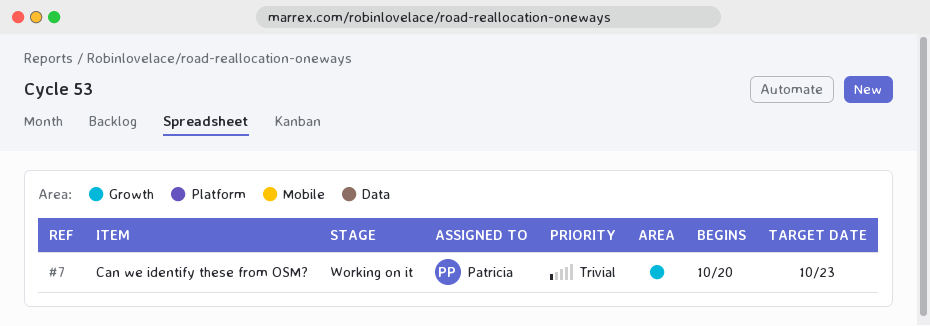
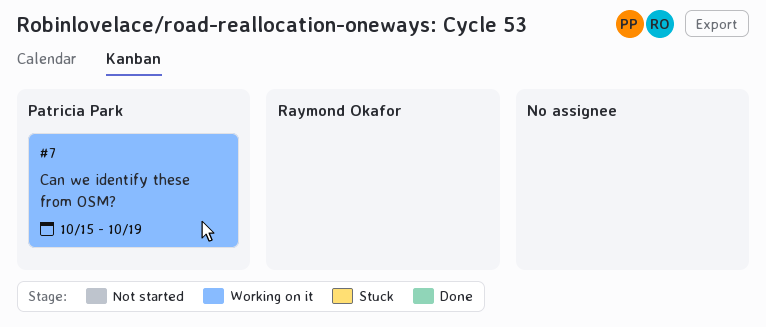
#7, start: Oct 20 -> Oct 15
#7, due: Oct 23 -> Oct 19

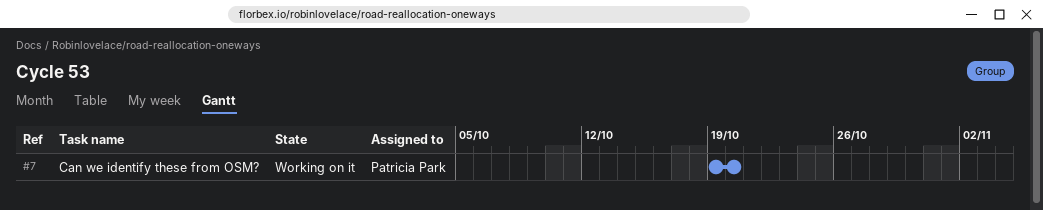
#7, start: Oct 15 -> Oct 19
#7, due: Oct 19 -> Oct 20

